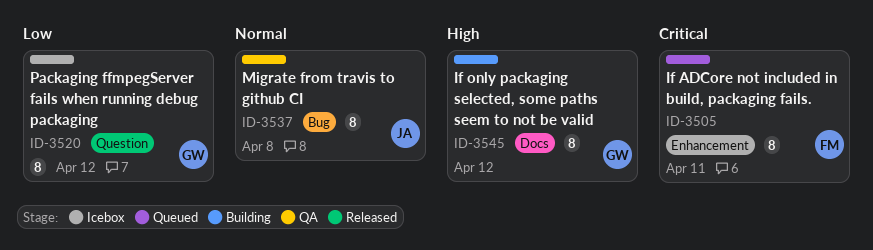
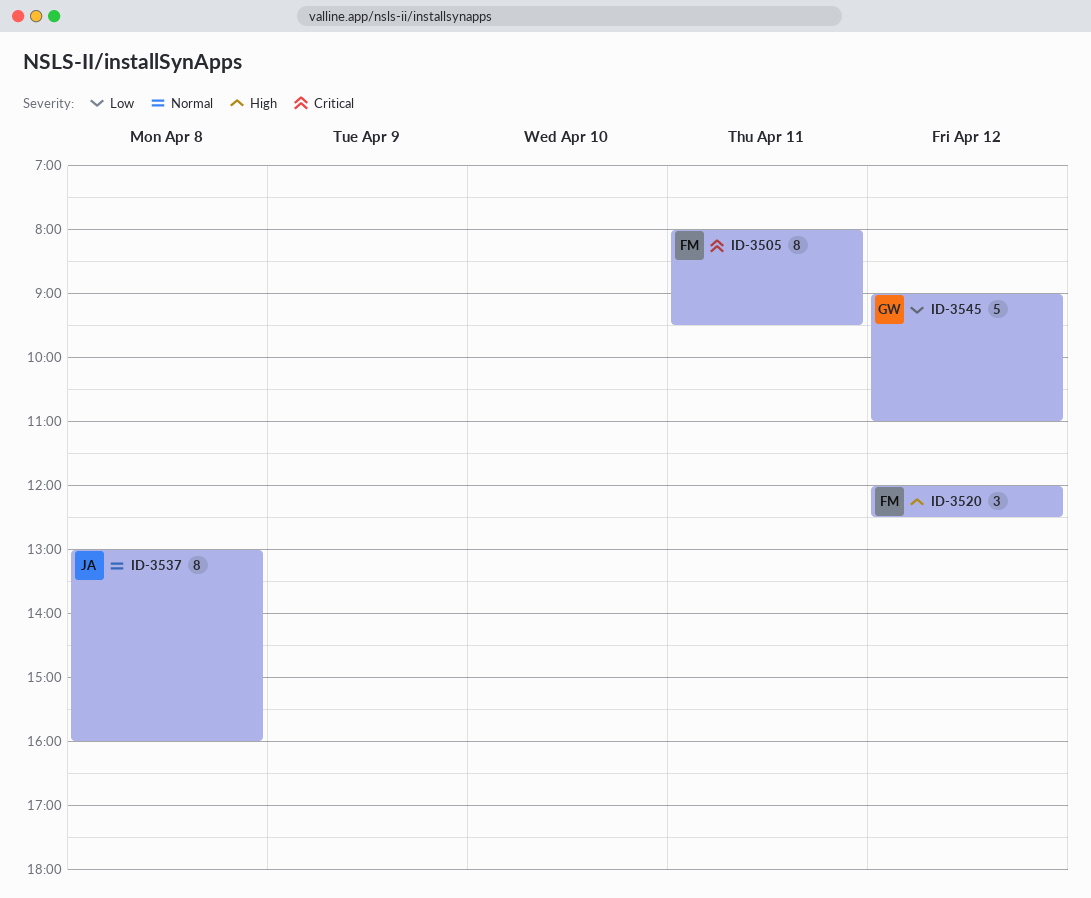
ID-3520, owner: GW -> FM
ID-3520, priority: Low -> High
ID-3520, estimate: 8 -> 3
ID-3545, priority: High -> Low
ID-3545, estimate: 8 -> 5

